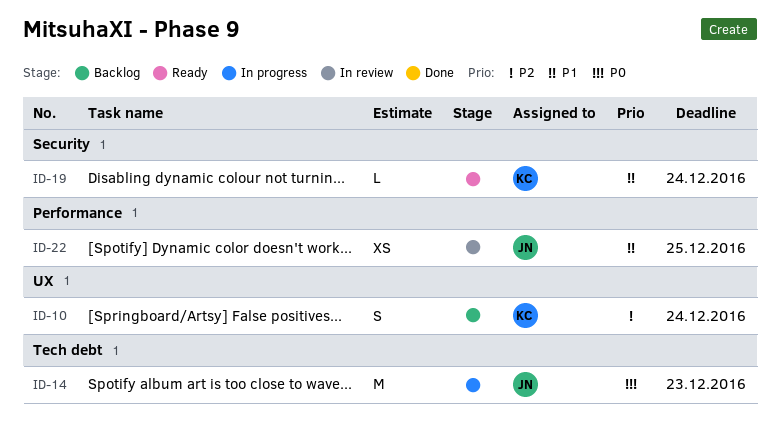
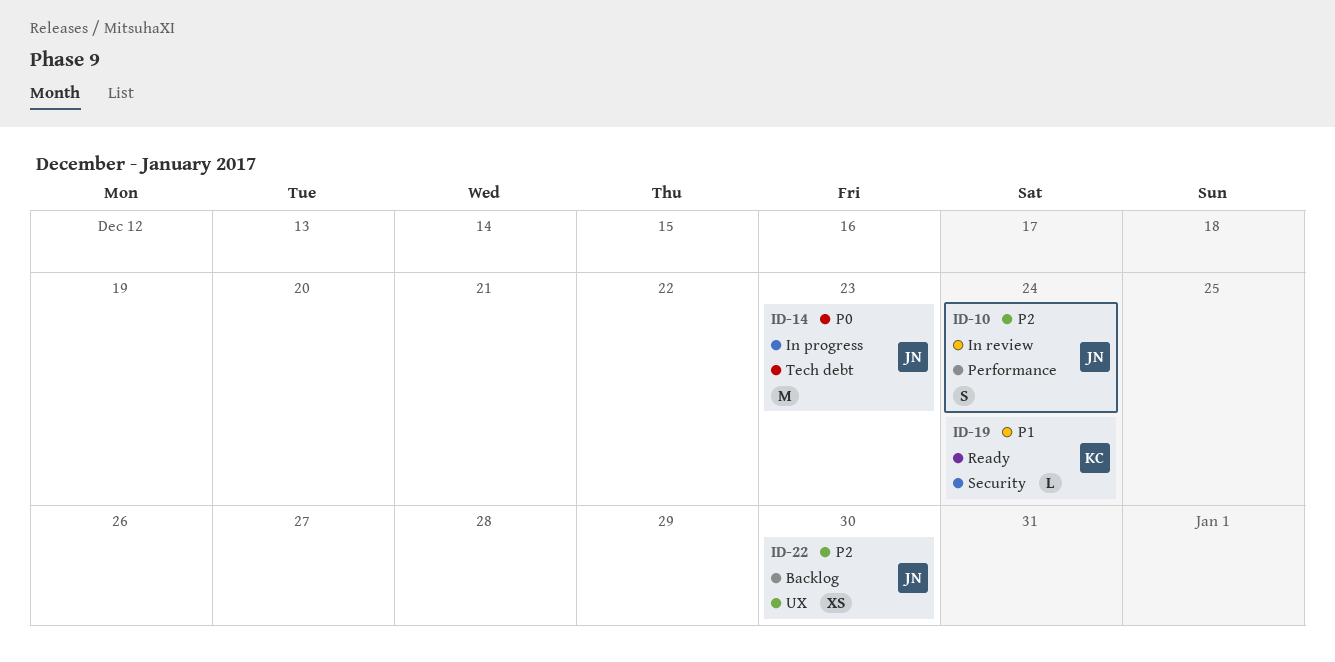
ID-10, status: Backlog -> In review
ID-10, owner: KC -> JN
ID-10, label: UX -> Performance
ID-22, status: In review -> Backlog
ID-22, priority: P1 -> P2
ID-22, label: Performance -> UX
ID-22, due: Dec 25 -> Dec 30

